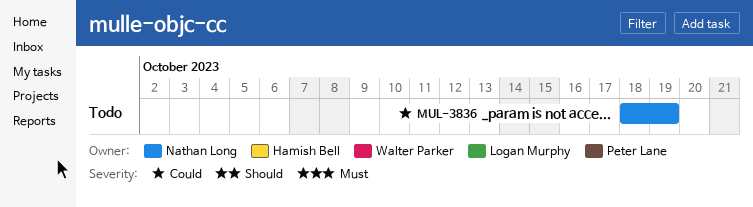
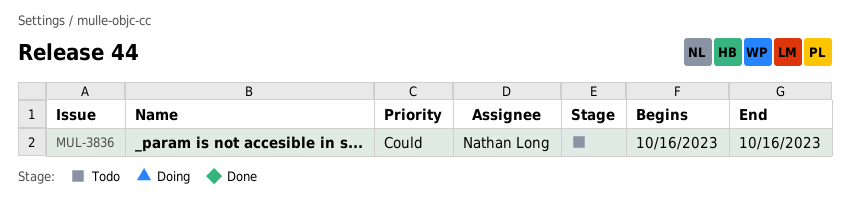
MUL-3836, start: Oct 18 -> Oct 16
MUL-3836, due: Oct 19 -> Oct 16

